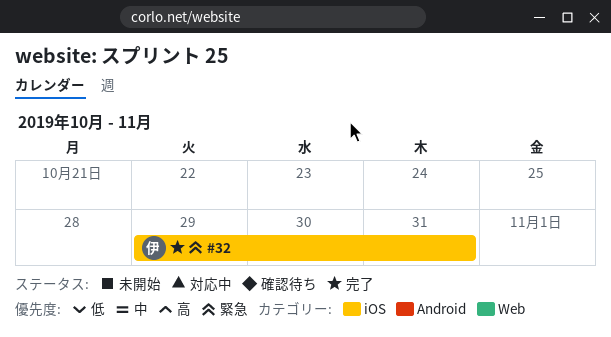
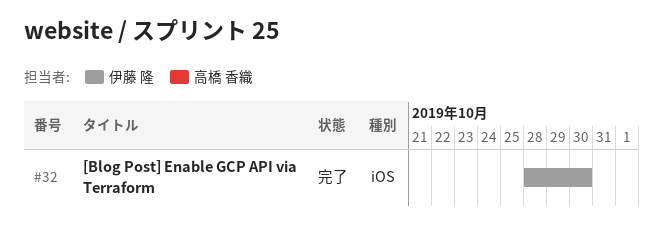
#32, start: Oct 29 -> Oct 28
#32, due: Oct 31 -> Oct 30

